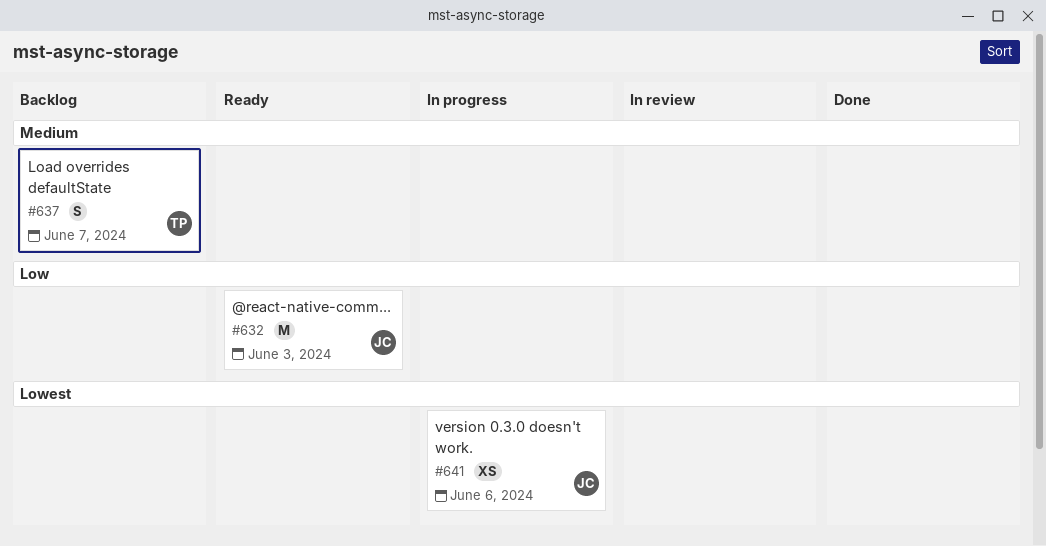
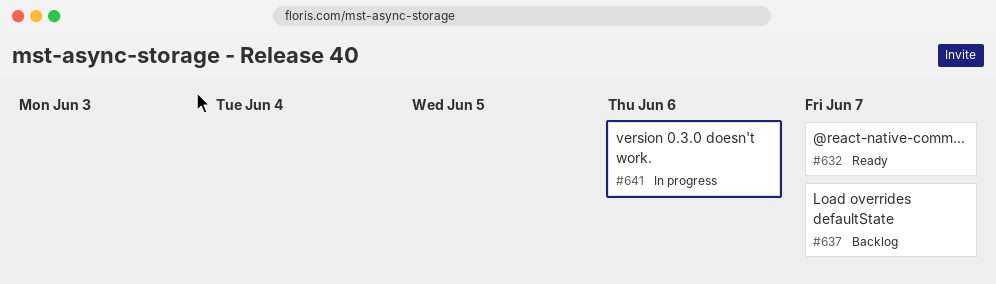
#632, due: Jun 3 -> Jun 7

